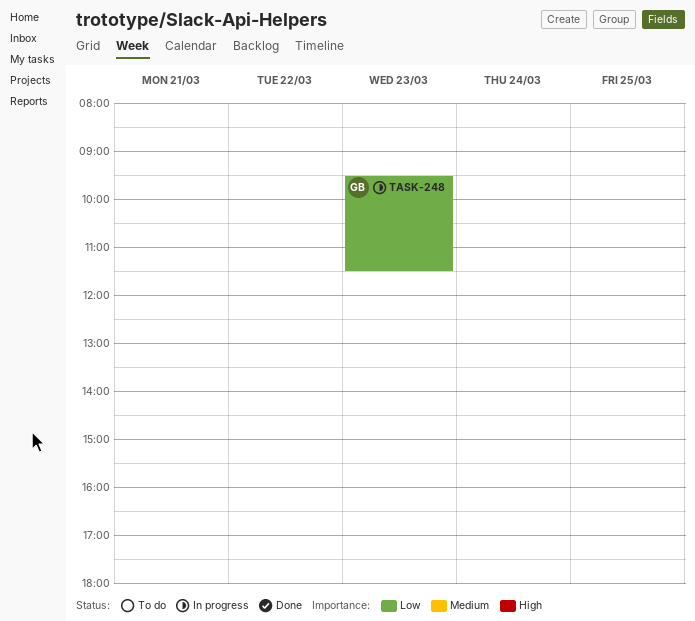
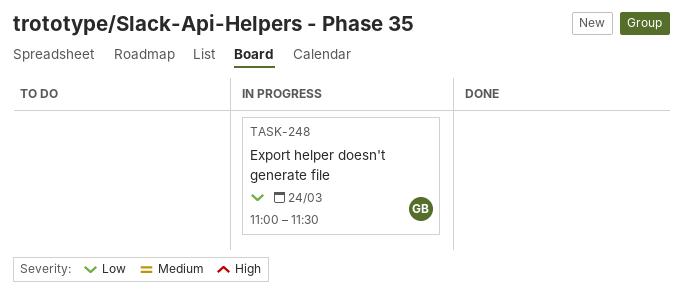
TASK-248, day: Mar 23 -> Mar 24
TASK-248, begins: 09:30 -> 11:00

